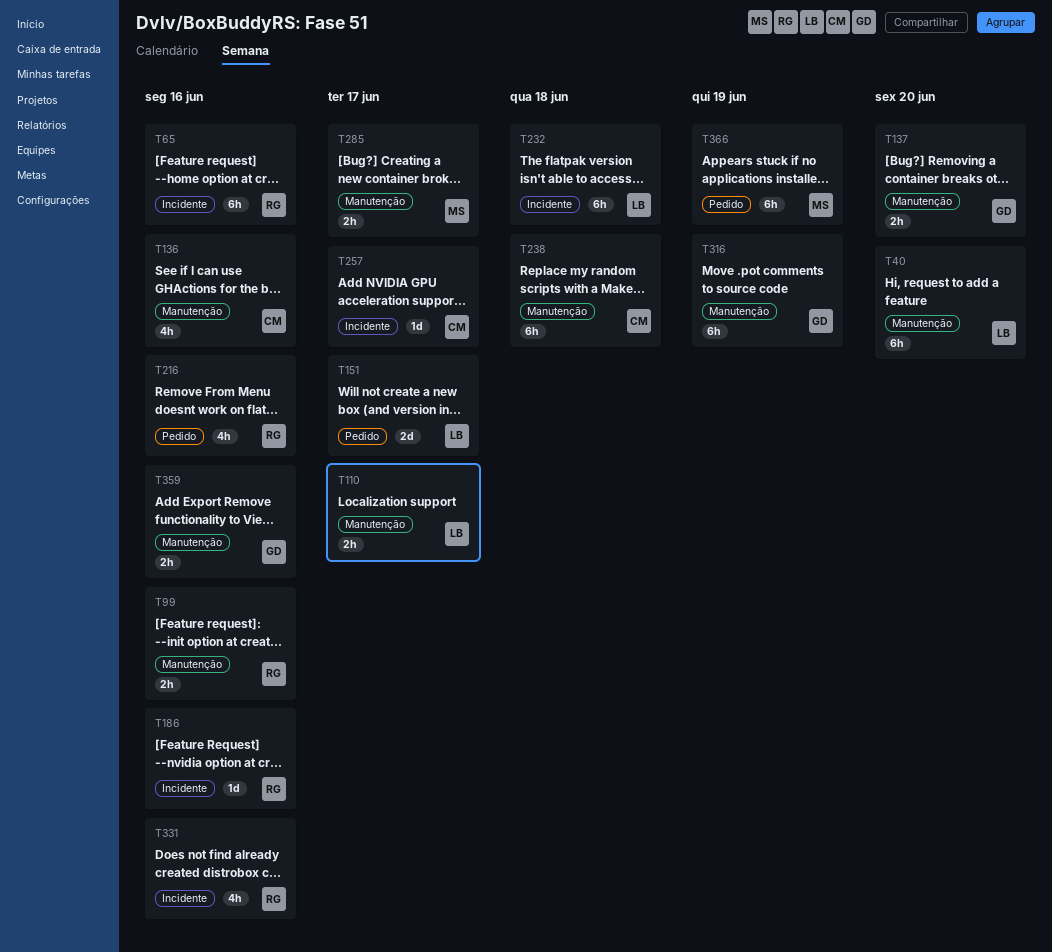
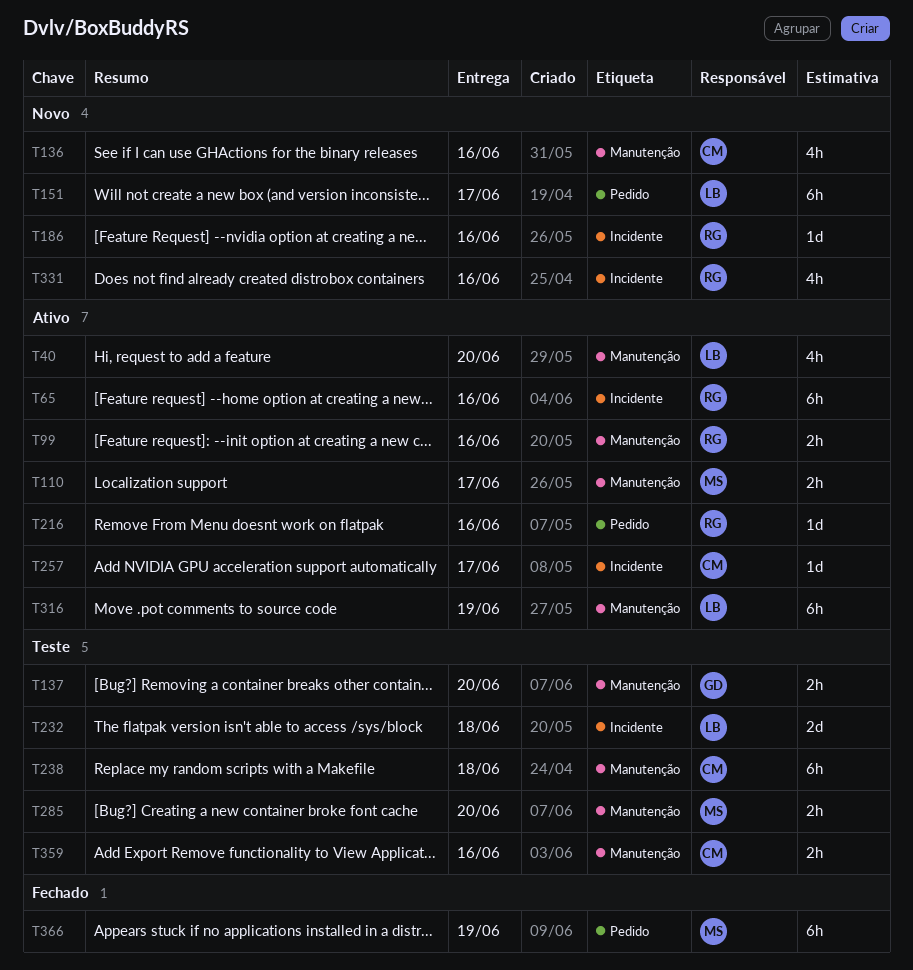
T40, estimate: 6h -> 4h
T110, owner: LB -> MS
T151, estimate: 2d -> 6h
T216, estimate: 4h -> 1d
T232, estimate: 6h -> 2d
T285, due: Jun 17 -> Jun 20
T316, owner: GD -> LB
T359, owner: GD -> CM

